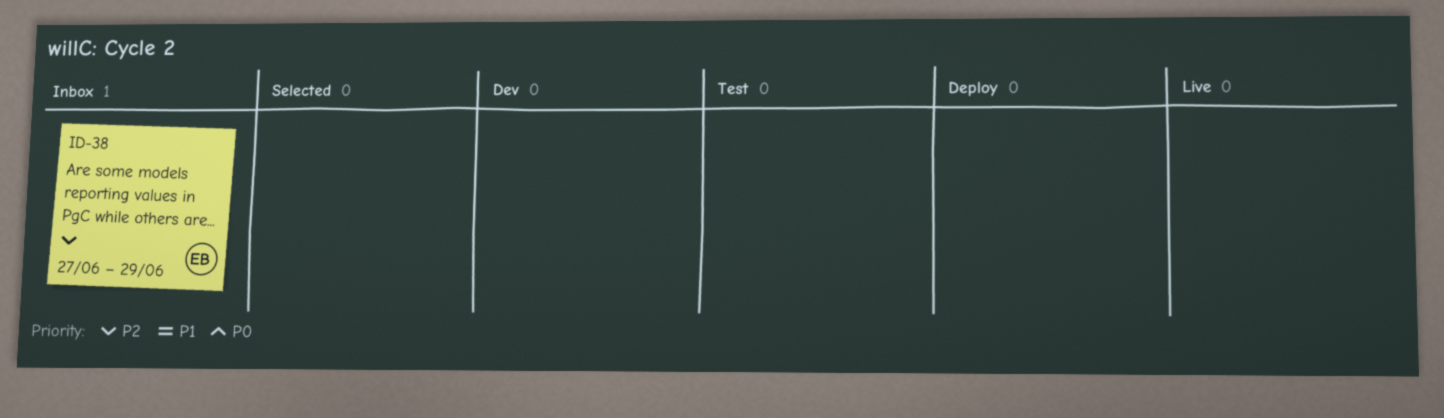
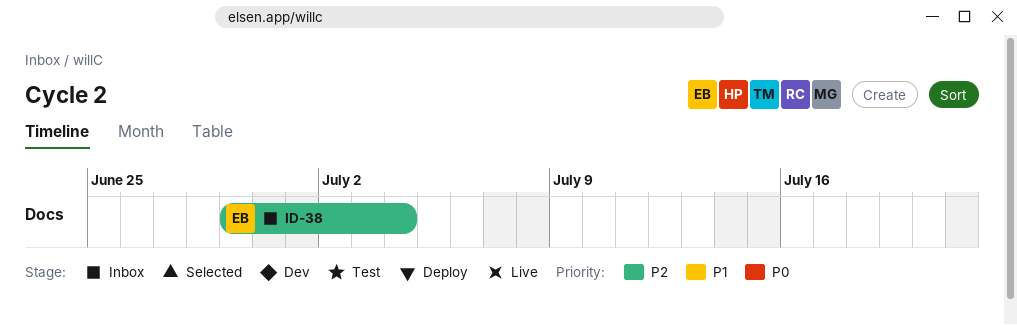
ID-38, start: Jun 27 -> Jun 29
ID-38, due: Jun 29 -> Jul 4

